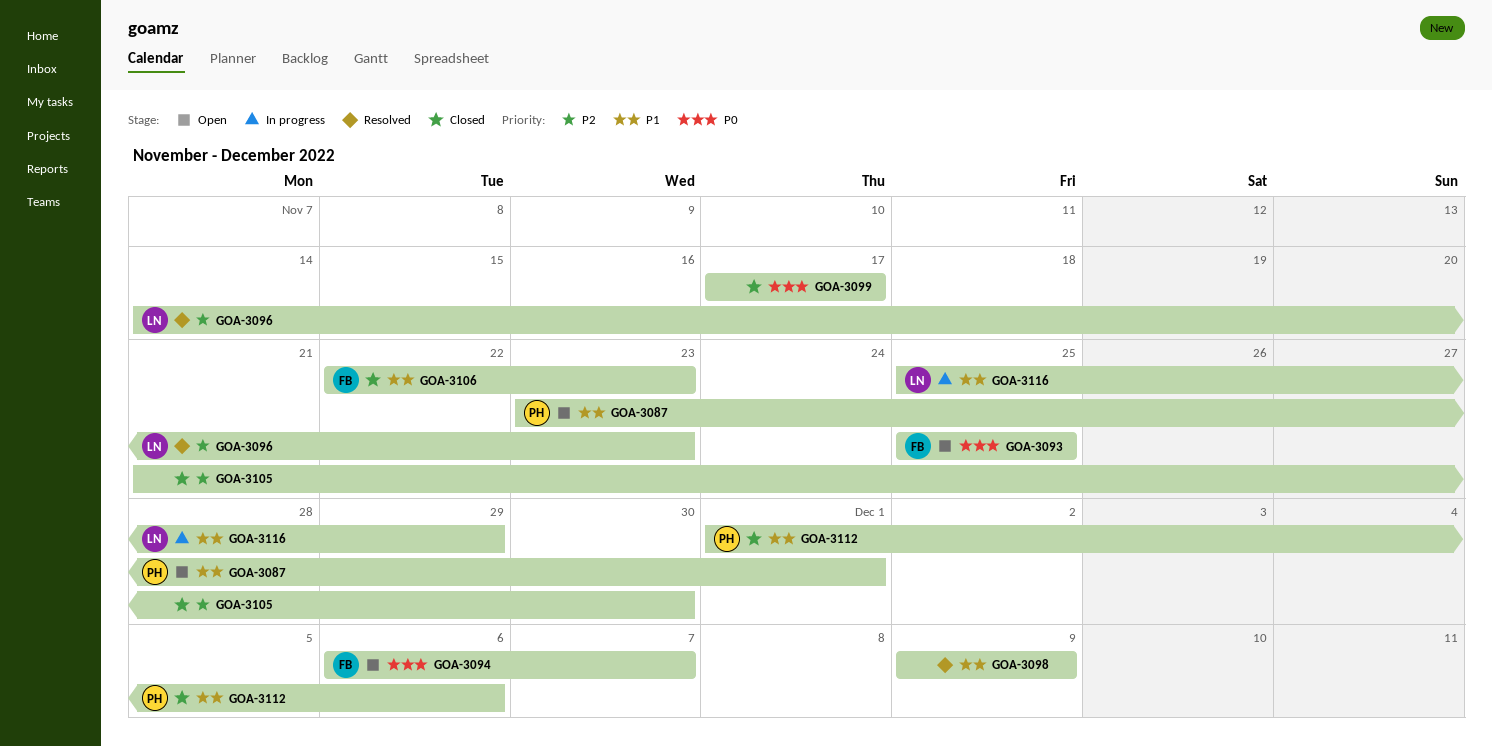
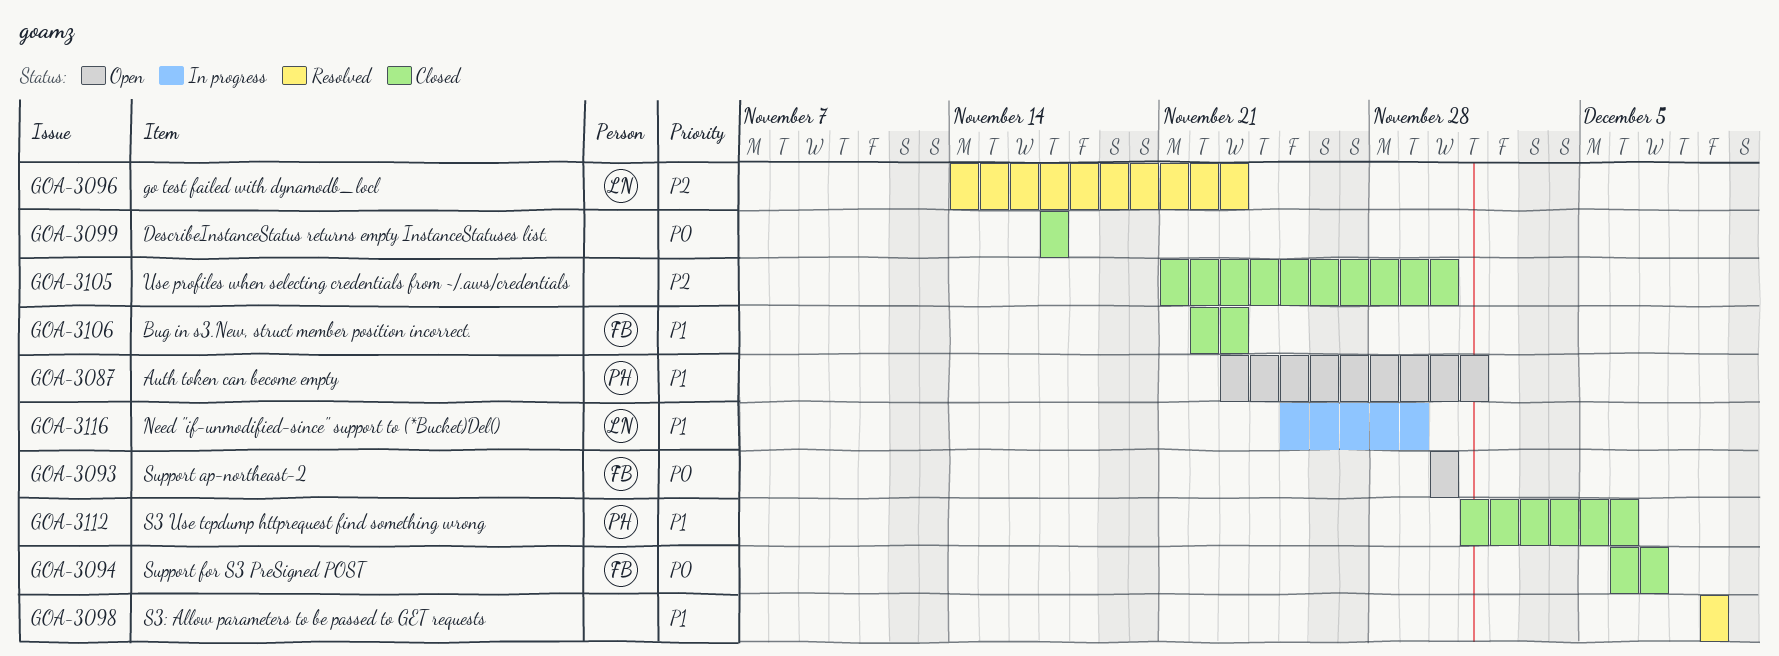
GOA-3093, start: Nov 25 -> Nov 30
GOA-3093, due: Nov 25 -> Nov 30
GOA-3094, status: Open -> Closed

